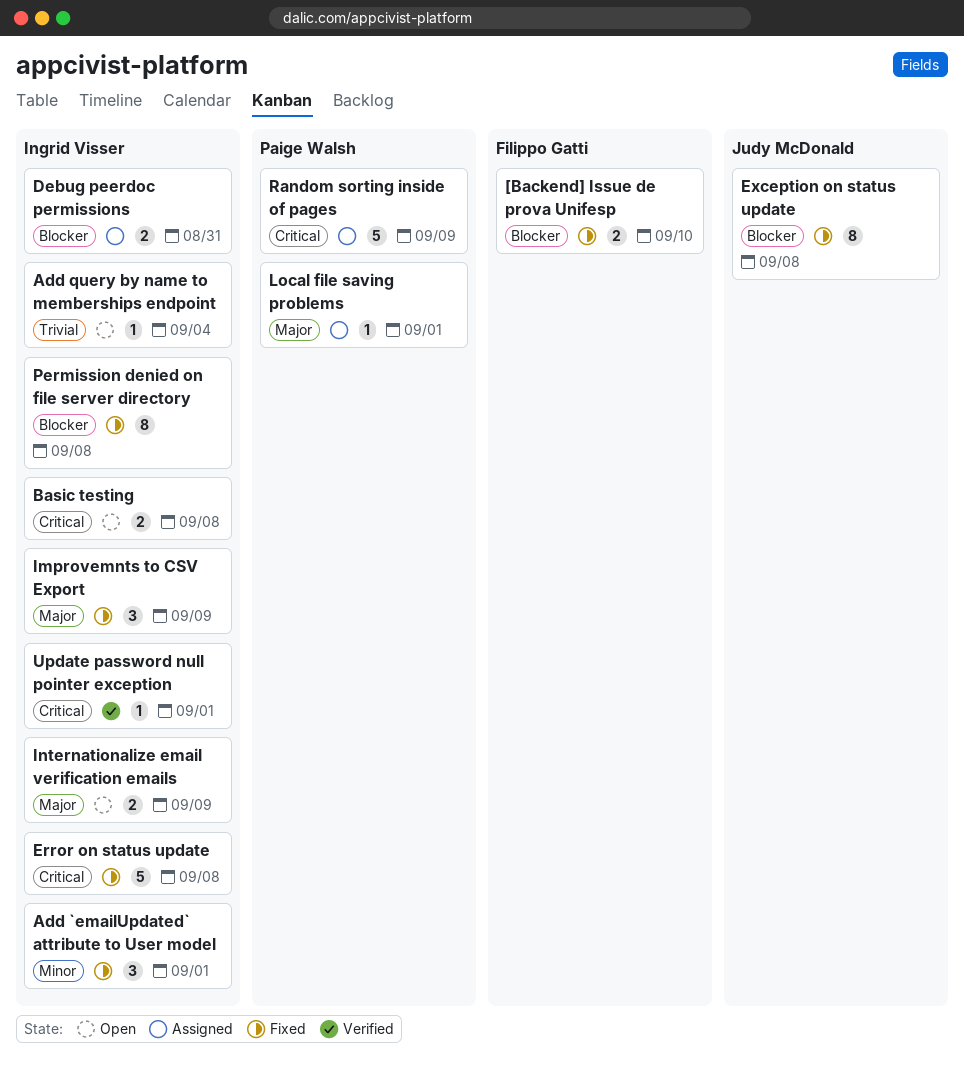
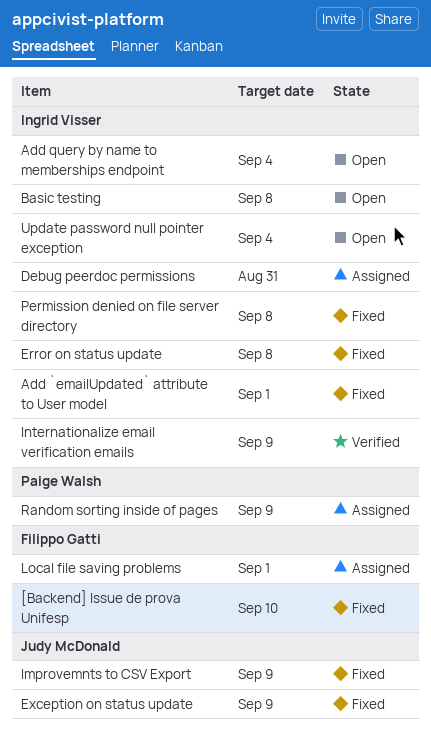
Exception on status update, due: Sep 8 -> Sep 9
Improvemnts to CSV Export, owner: Ingrid Visser -> Judy McDonald
Internationalize email verification emails, status: Open -> Verified
Local file saving problems, owner: Paige Walsh -> Filippo Gatti
Update password null pointer exception, status: Verified -> Open
Update password null pointer exception, due: Sep 1 -> Sep 4

